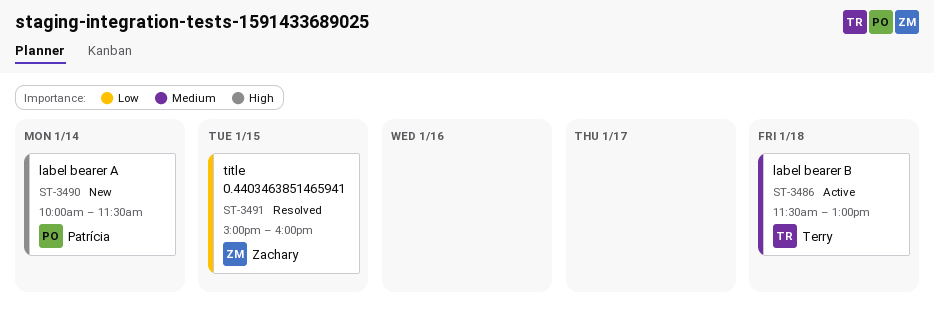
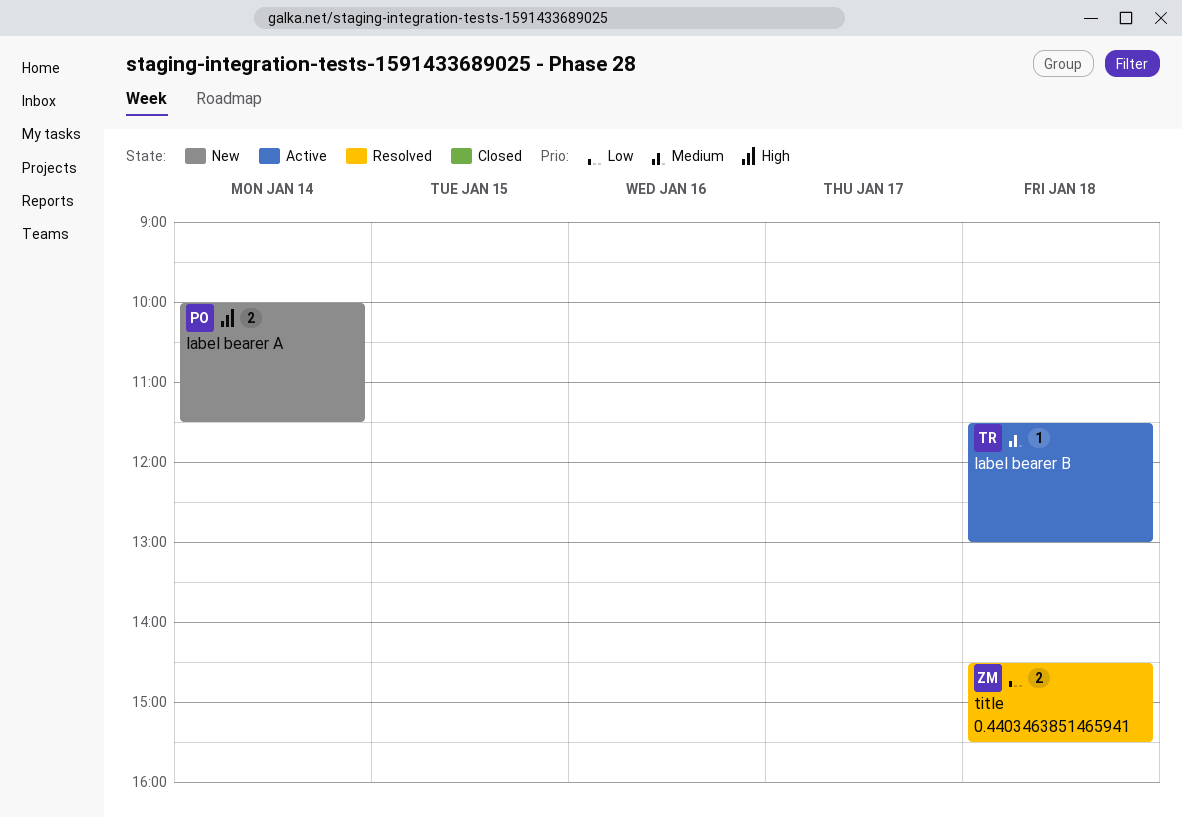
title 0.4403463851465941, day: Jan 15 -> Jan 18
title 0.4403463851465941, begins: 15:00 -> 14:30
title 0.4403463851465941, ends: 16:00 -> 15:30

